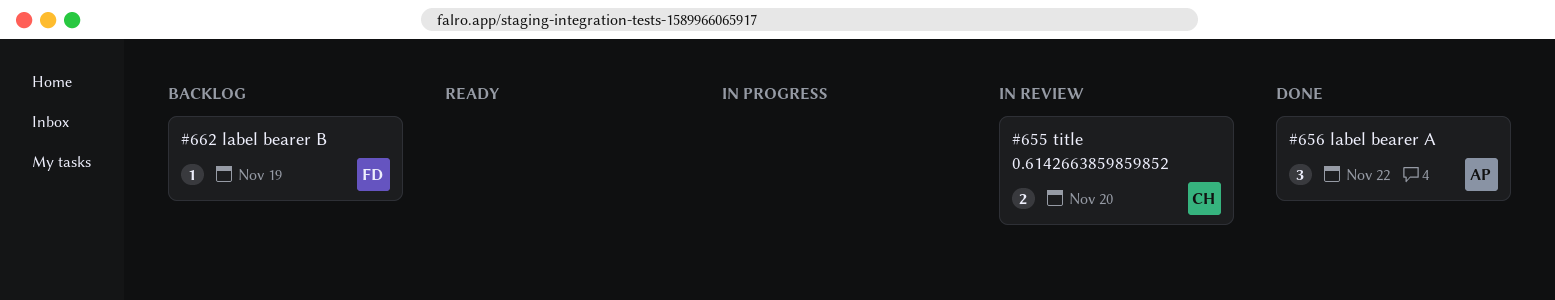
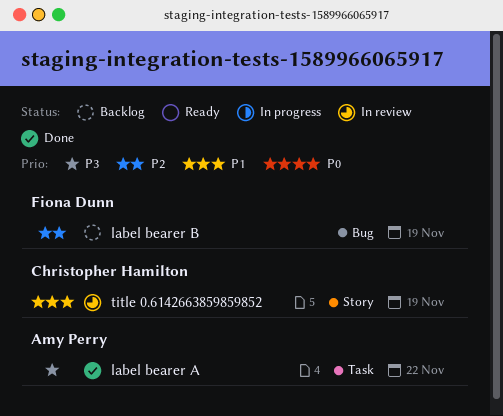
title 0.6142663859859852, due: Nov 20 -> Nov 19

